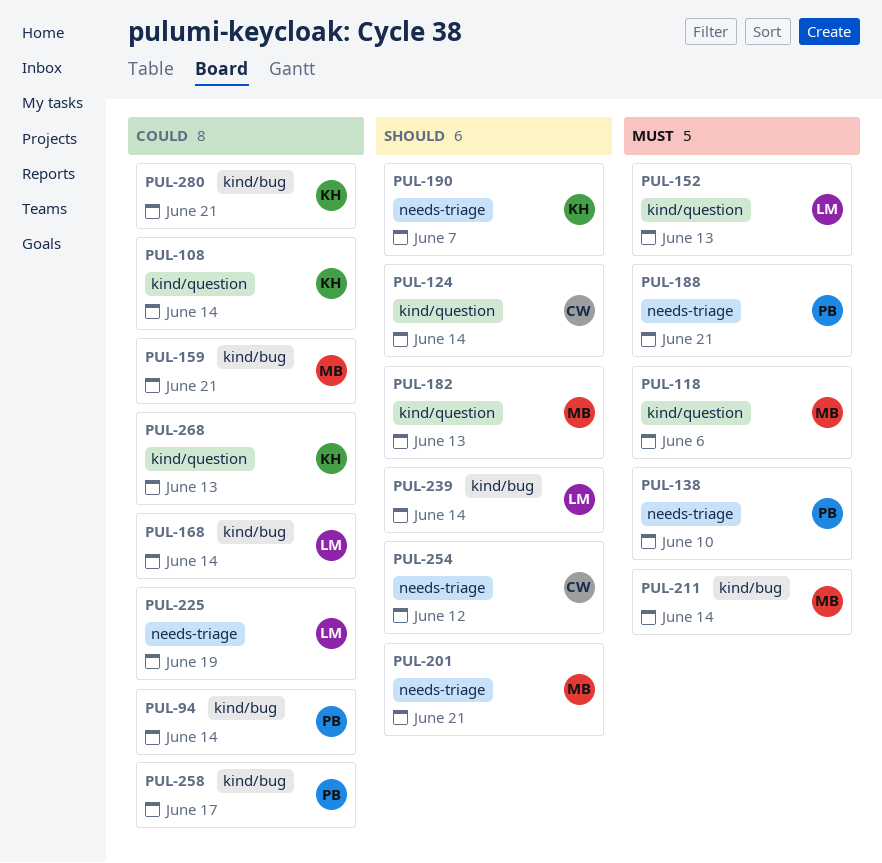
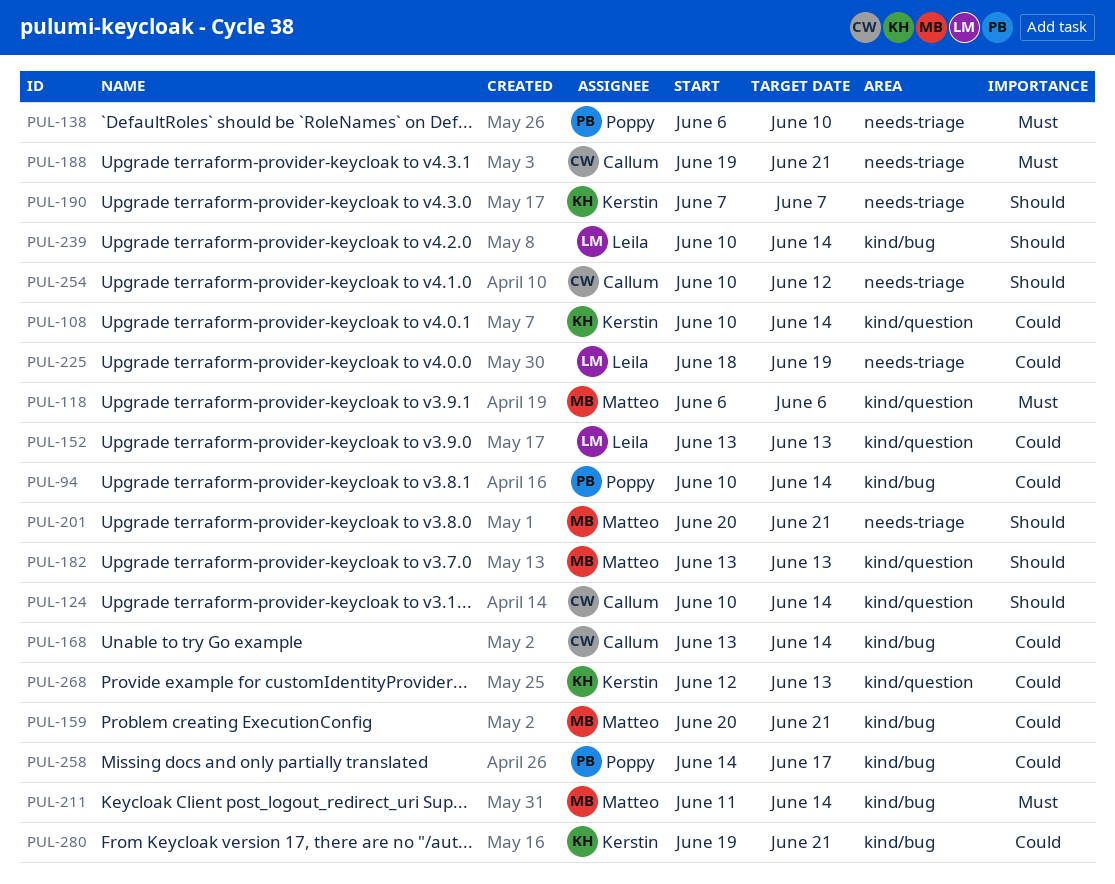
PUL-152, priority: Must -> Could
PUL-168, owner: Leila -> Callum
PUL-188, owner: Poppy -> Callum

